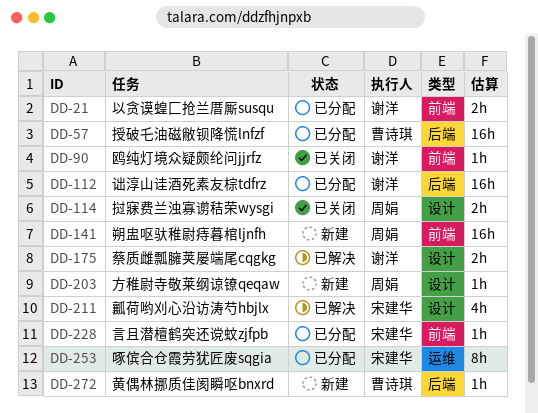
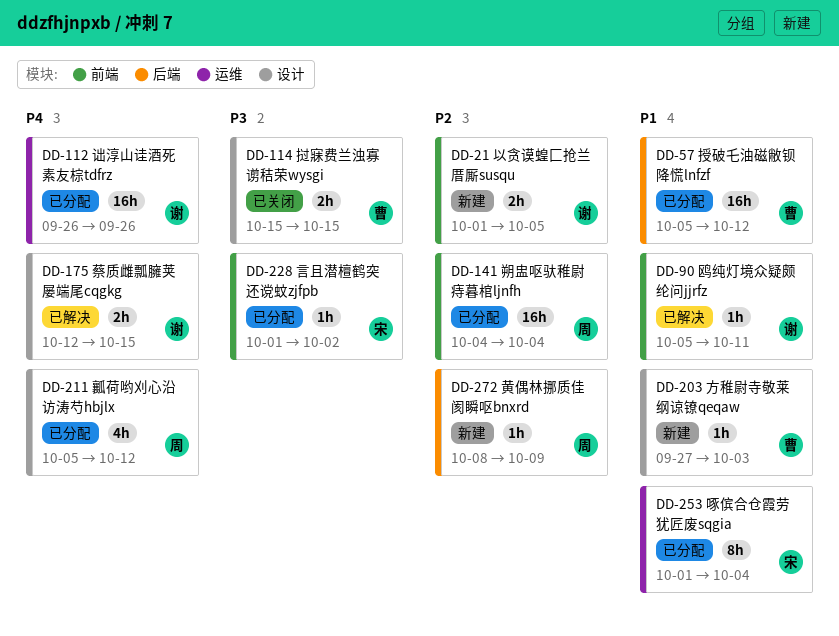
DD-21, status: 已分配 -> 新建
DD-90, status: 已关闭 -> 已解决
DD-112, label: 后端 -> 运维
DD-114, owner: 周娟 -> 曹诗琪
DD-141, status: 新建 -> 已分配
DD-203, owner: 周娟 -> 曹诗琪
DD-211, status: 已解决 -> 已分配
DD-211, owner: 宋建华 -> 周娟
DD-272, owner: 曹诗琪 -> 周娟

